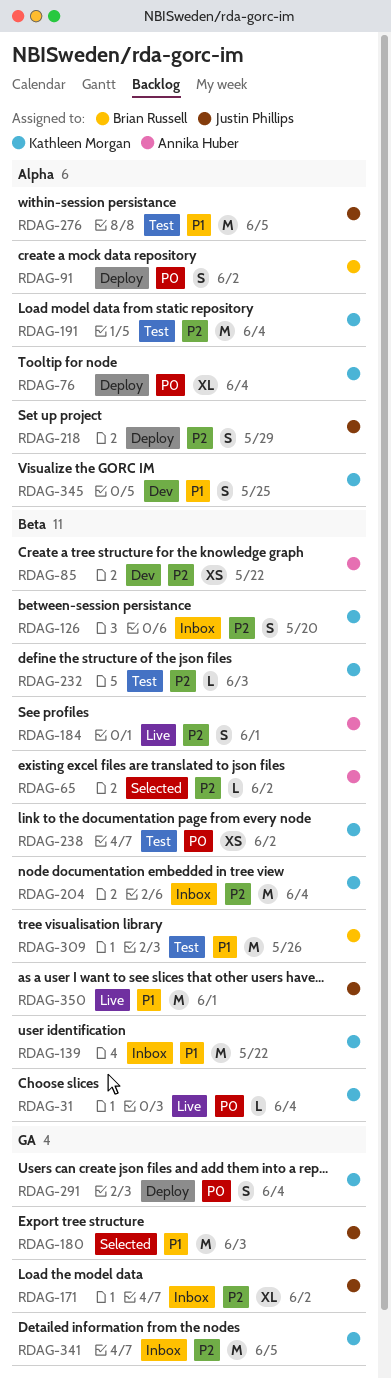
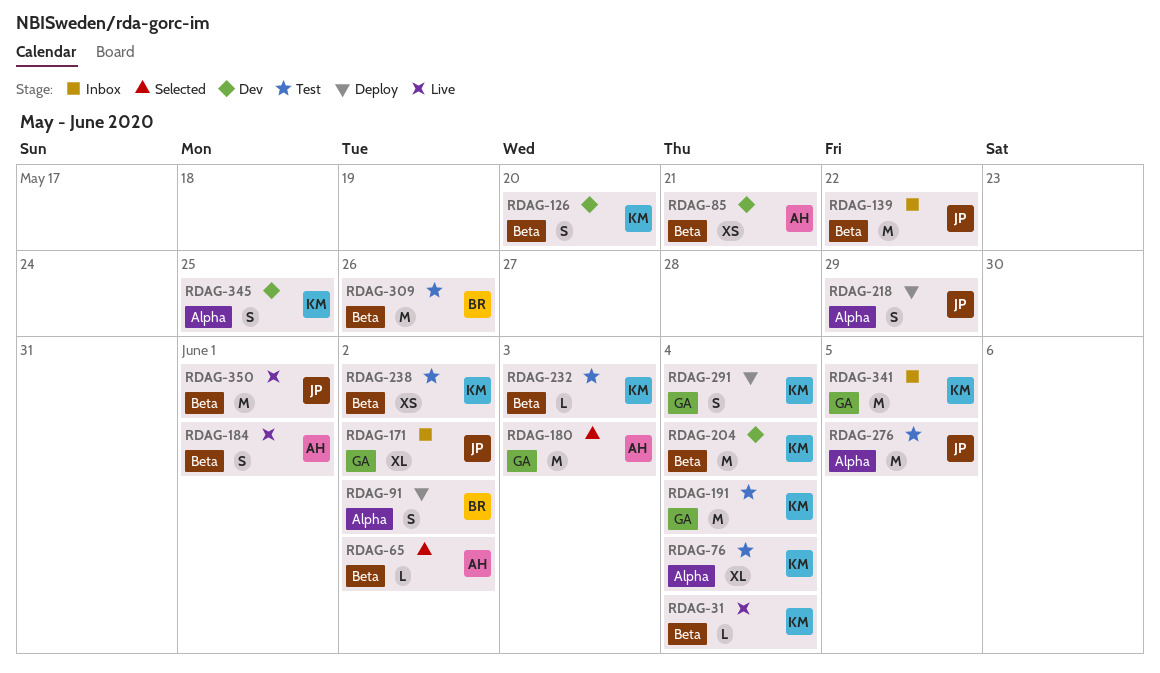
RDAG-76, status: Deploy -> Test
RDAG-85, due: May 22 -> May 21
RDAG-126, status: Inbox -> Dev
RDAG-139, owner: Kathleen Morgan -> Justin Phillips
RDAG-180, owner: Justin Phillips -> Annika Huber
RDAG-191, label: Alpha -> GA
RDAG-204, status: Inbox -> Dev

